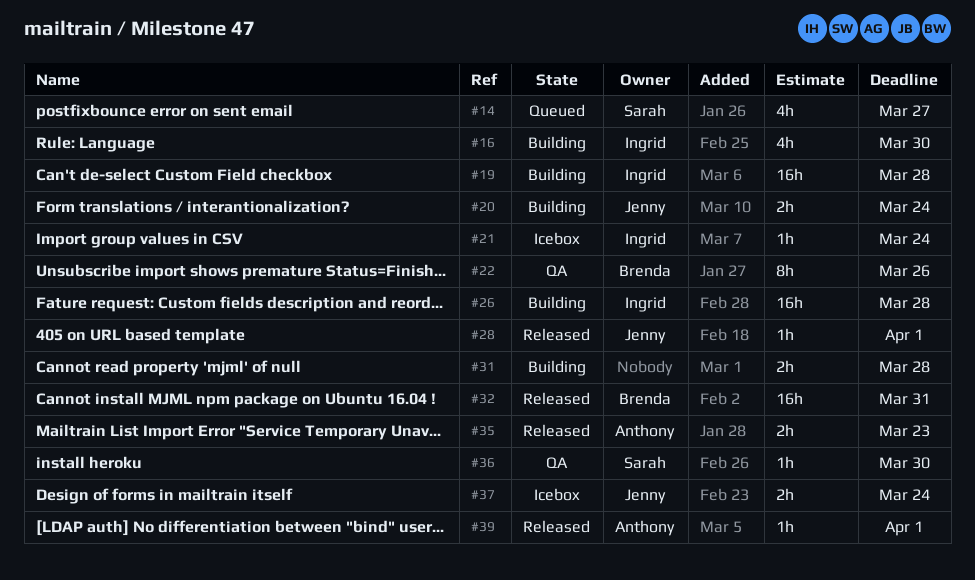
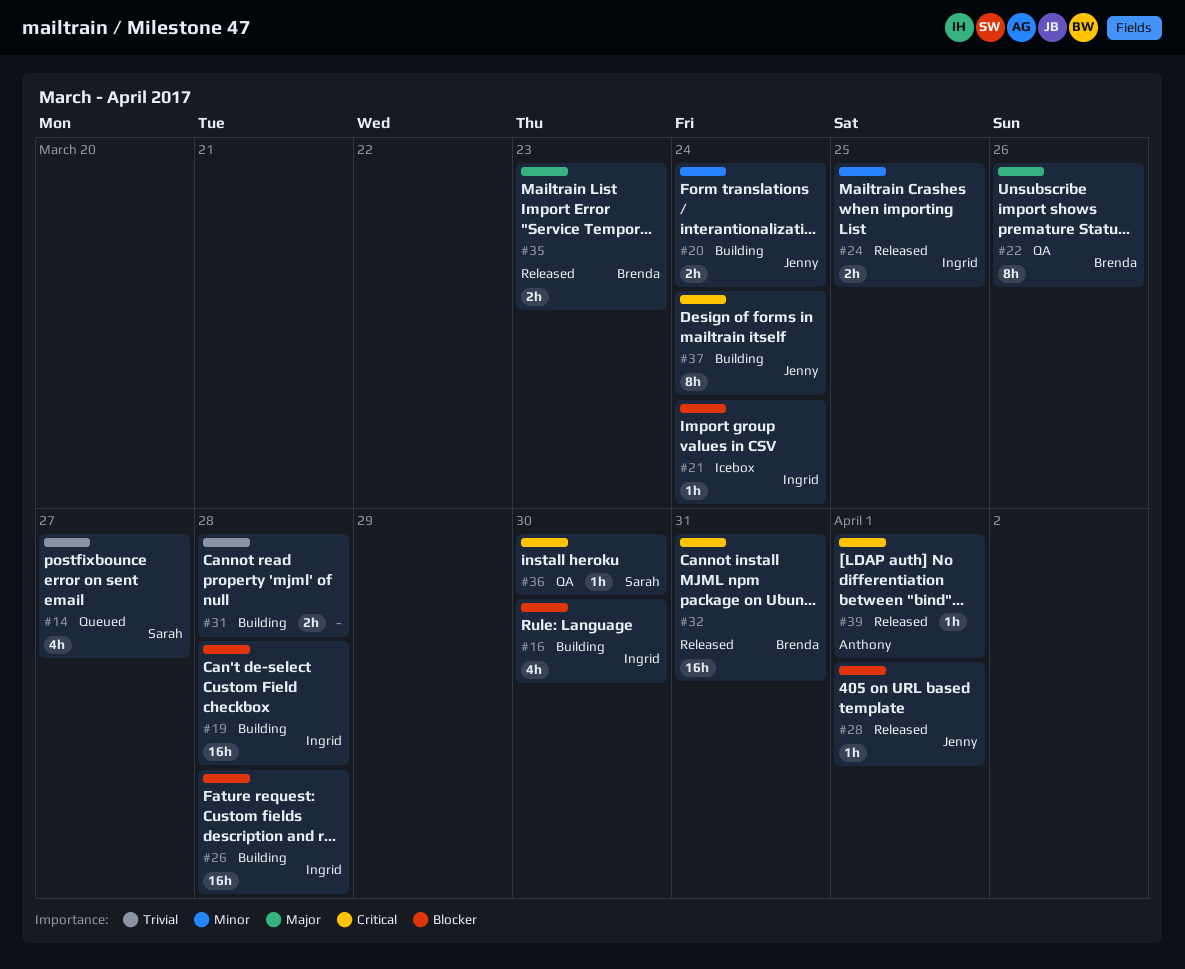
#24: none -> present
#35, owner: Anthony -> Brenda
#37, status: Icebox -> Building
#37, estimate: 2h -> 8h

